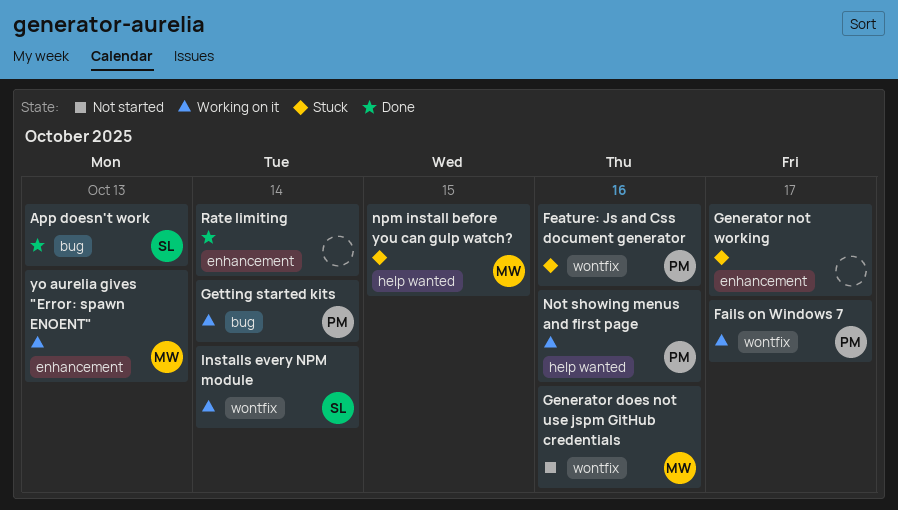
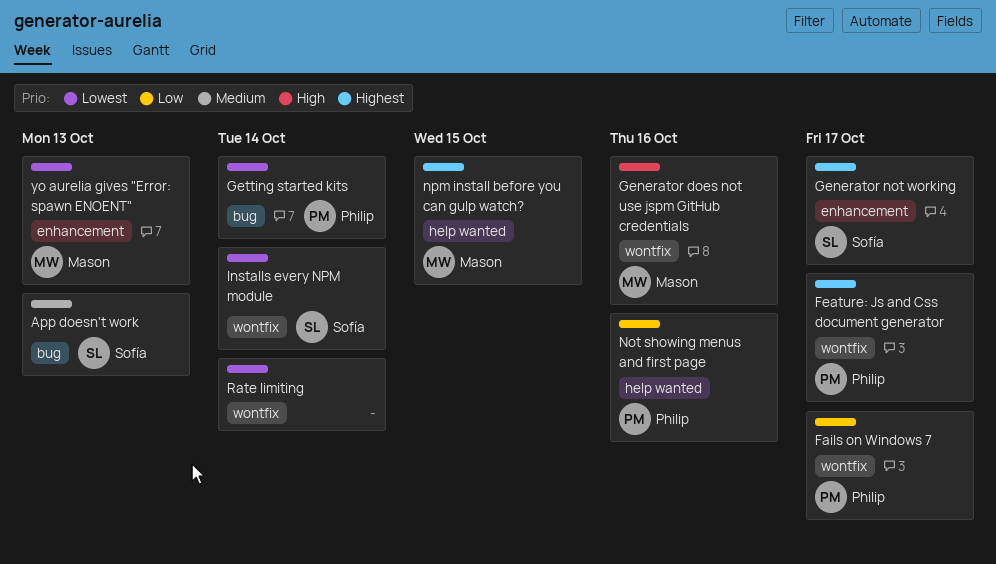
Feature: Js and Css document generator, due: Oct 16 -> Oct 17
Generator not working, owner: none -> Sofía
Rate limiting, label: enhancement -> wontfix

